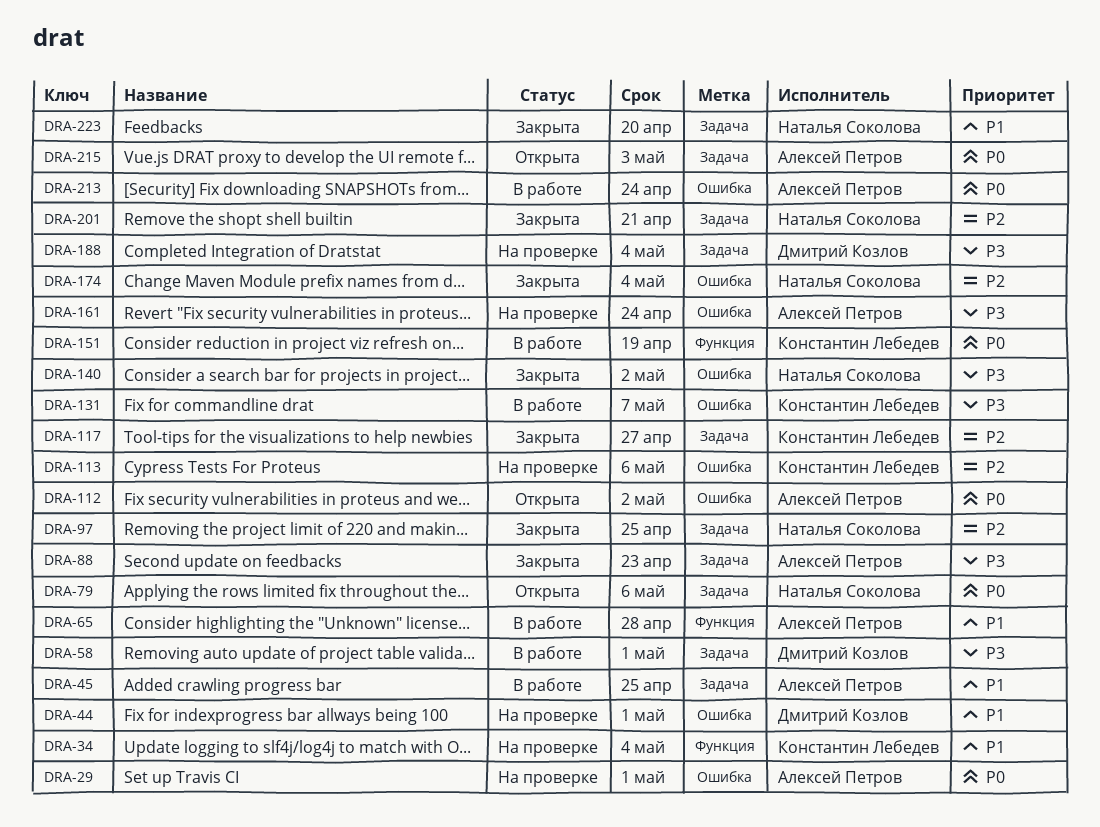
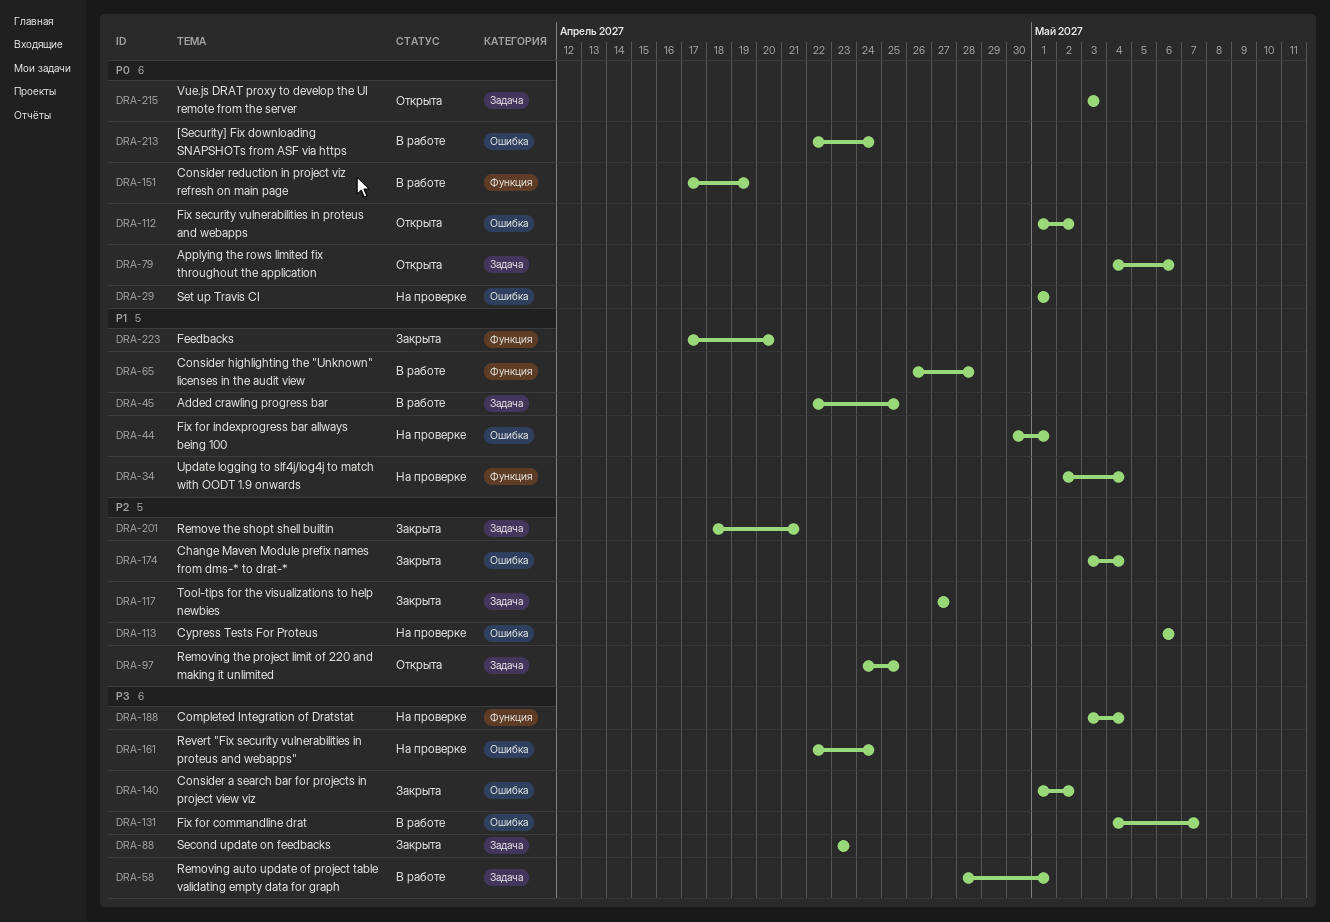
DRA-97, status: Закрыта -> Открыта
DRA-188, label: Задача -> Функция
DRA-223, label: Задача -> Функция

